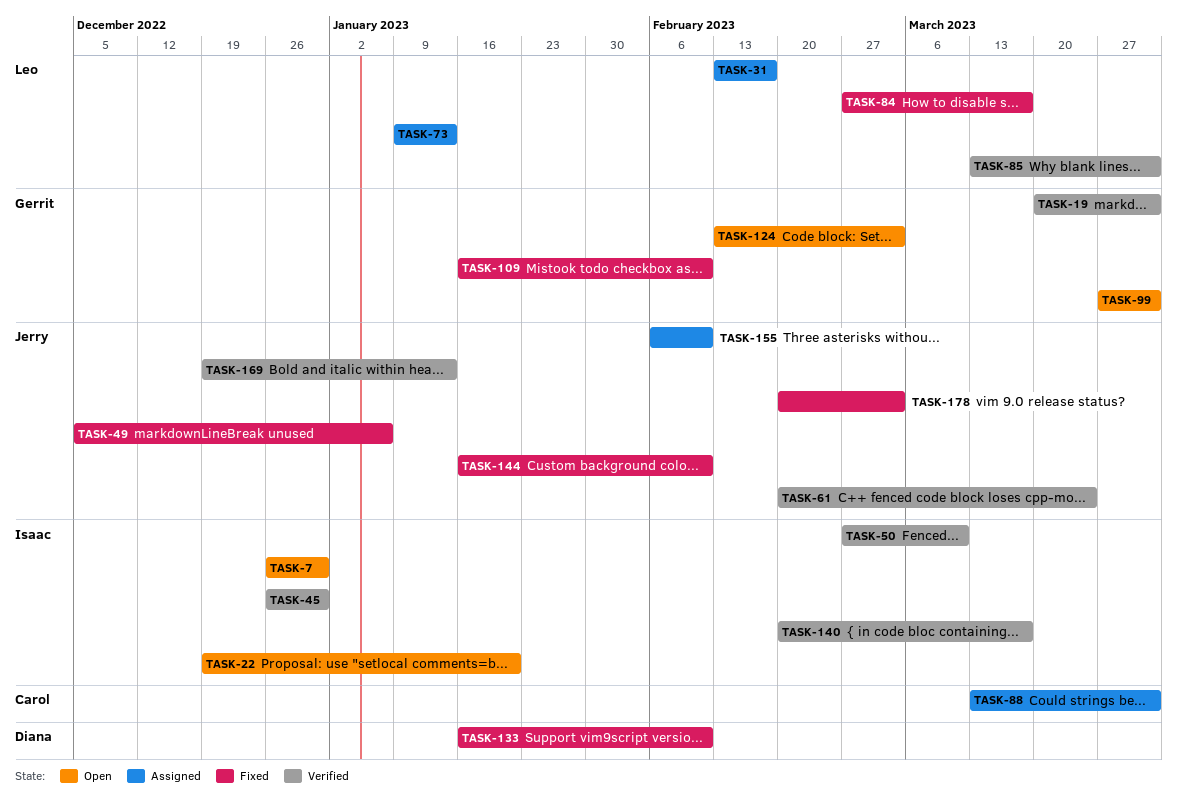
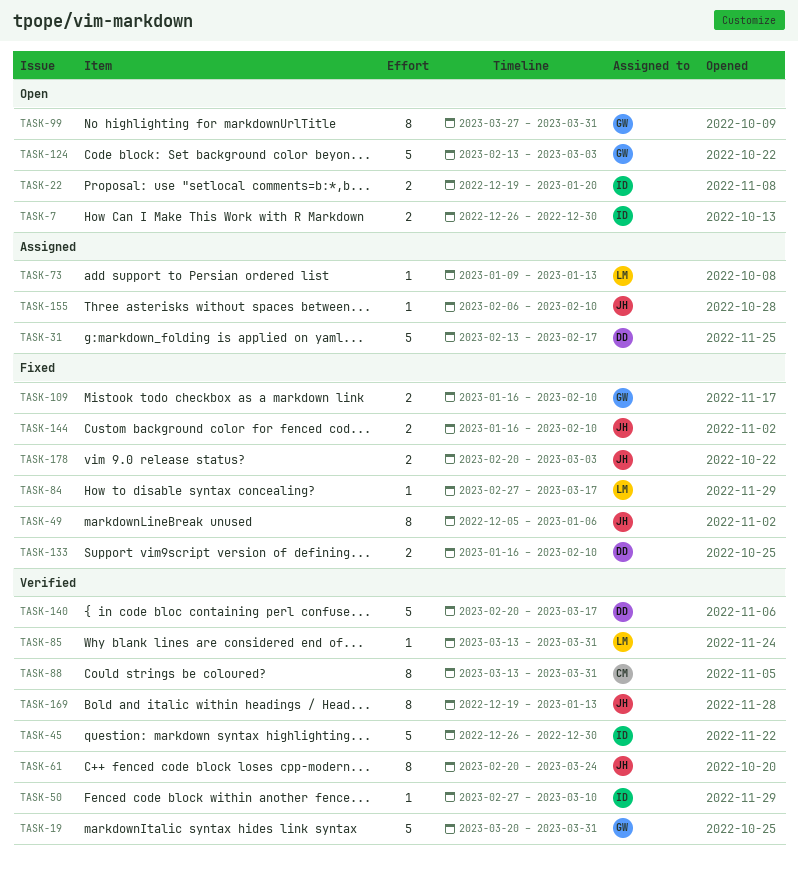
TASK-31, owner: Leo -> Diana
TASK-88, status: Assigned -> Verified
TASK-140, owner: Isaac -> Diana

